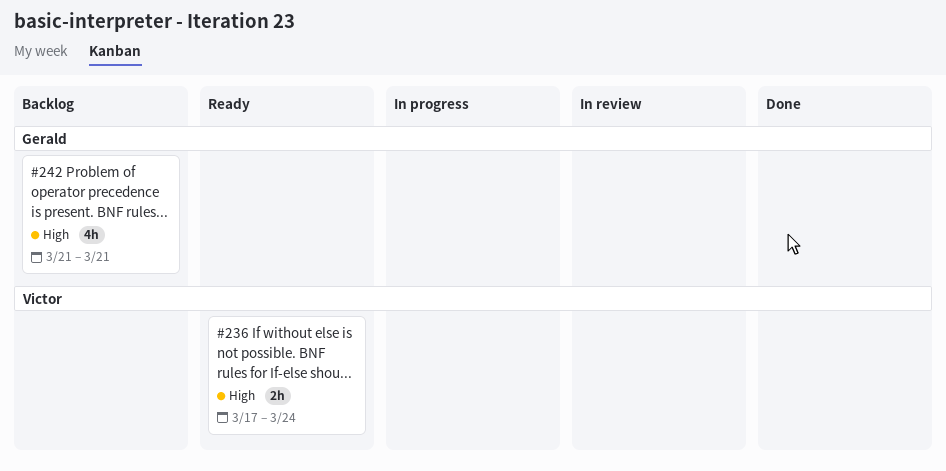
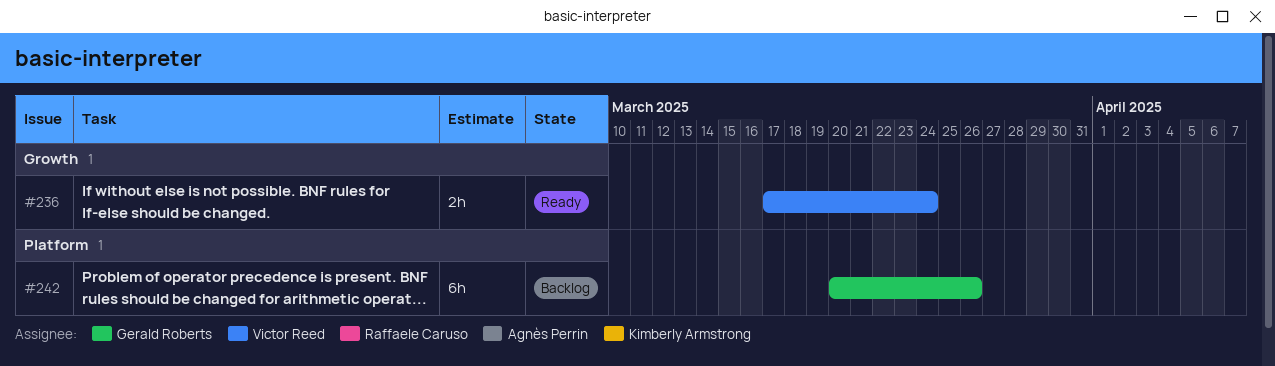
#242, estimate: 4h -> 6h
#242, start: Mar 21 -> Mar 20
#242, due: Mar 21 -> Mar 26

